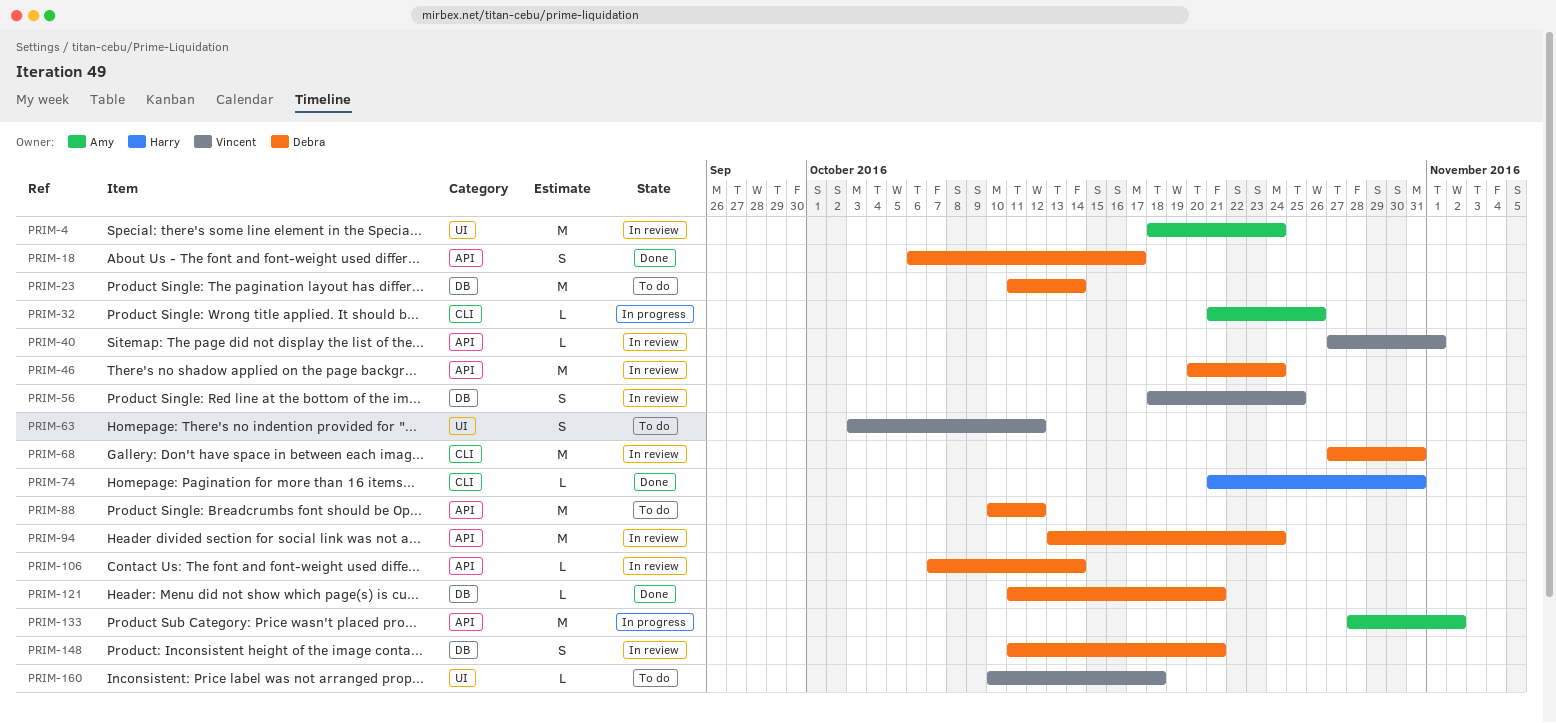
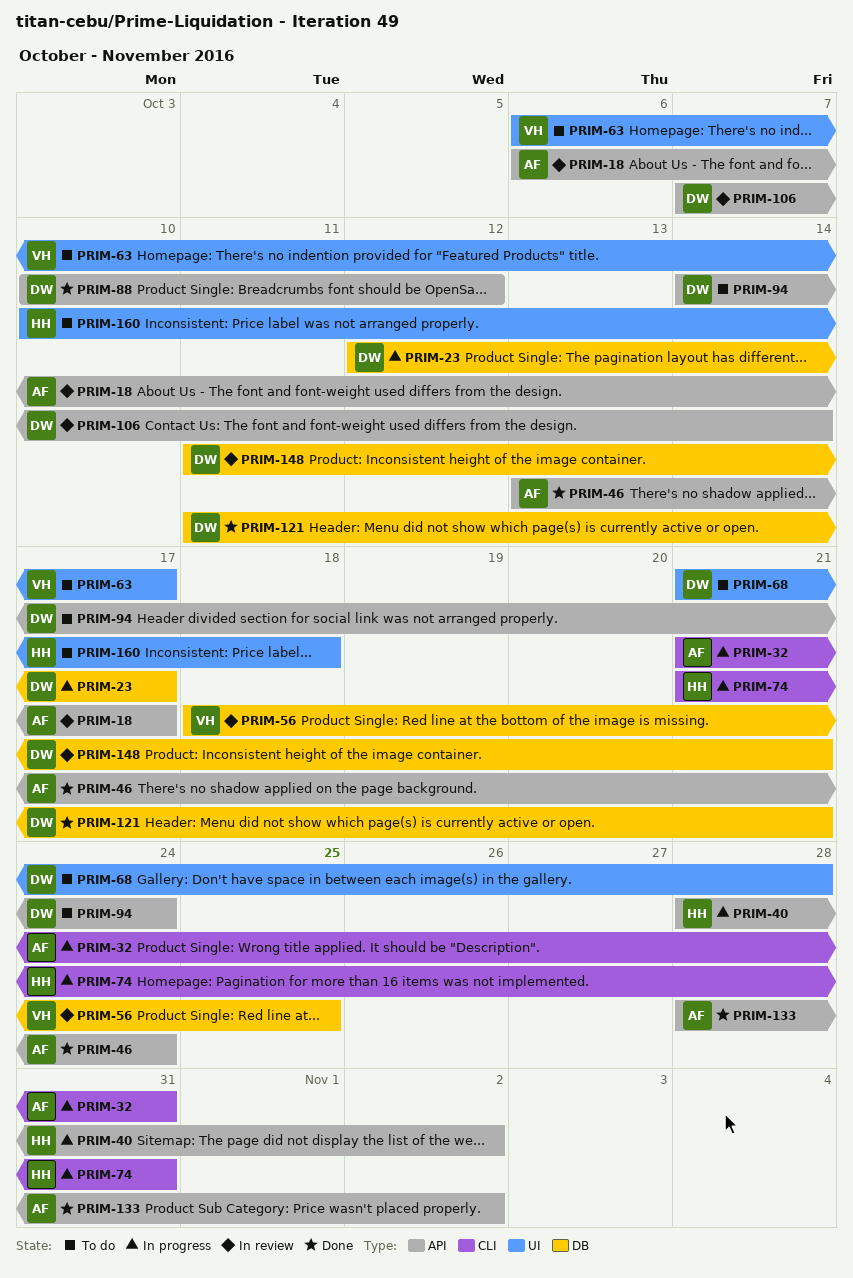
PRIM-4: present -> none
PRIM-18, status: Done -> In review
PRIM-18, owner: Debra -> Amy
PRIM-23, status: To do -> In progress
PRIM-23, start: Oct 11 -> Oct 12
PRIM-23, due: Oct 14 -> Oct 17
PRIM-32, due: Oct 26 -> Oct 31
PRIM-40, status: In review -> In progress
PRIM-40, owner: Vincent -> Harry
PRIM-40, start: Oct 27 -> Oct 28
PRIM-40, due: Nov 1 -> Nov 2
PRIM-46, status: In review -> Done
PRIM-46, owner: Debra -> Amy
PRIM-46, start: Oct 20 -> Oct 13
PRIM-63, start: Oct 3 -> Oct 6
PRIM-63, due: Oct 12 -> Oct 17
PRIM-68, status: In review -> To do
PRIM-68, label: CLI -> UI
PRIM-68, start: Oct 27 -> Oct 21
PRIM-68, due: Oct 31 -> Oct 28
PRIM-74, status: Done -> In progress
PRIM-88, status: To do -> Done
PRIM-94, status: In review -> To do
PRIM-94, start: Oct 13 -> Oct 14
PRIM-133, status: In progress -> Done
PRIM-160, owner: Vincent -> Harry

